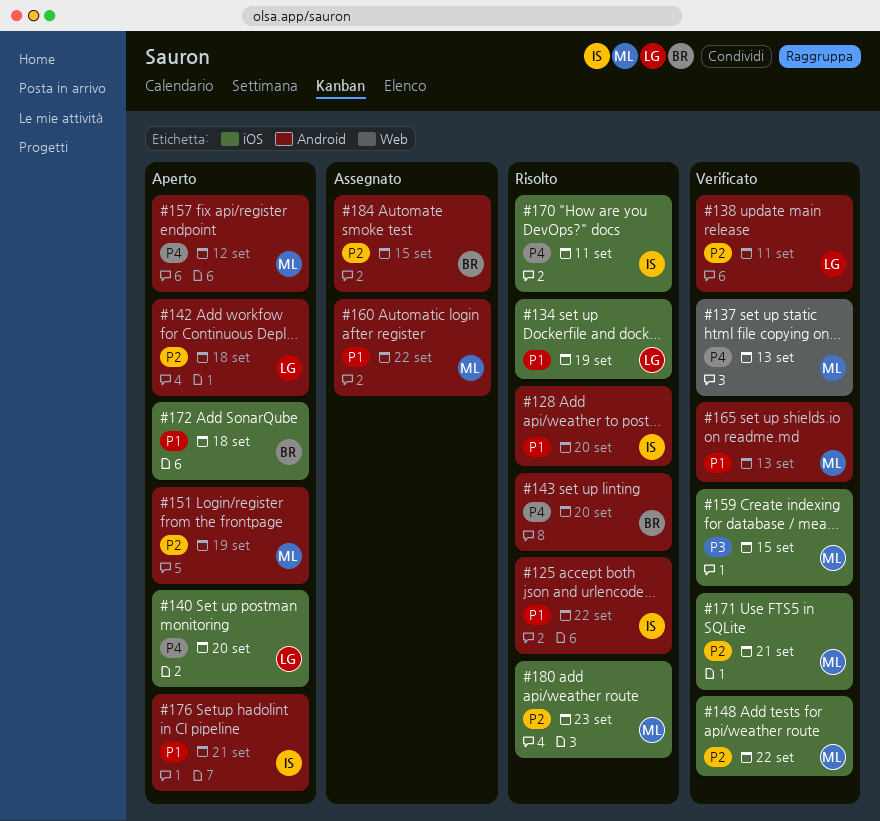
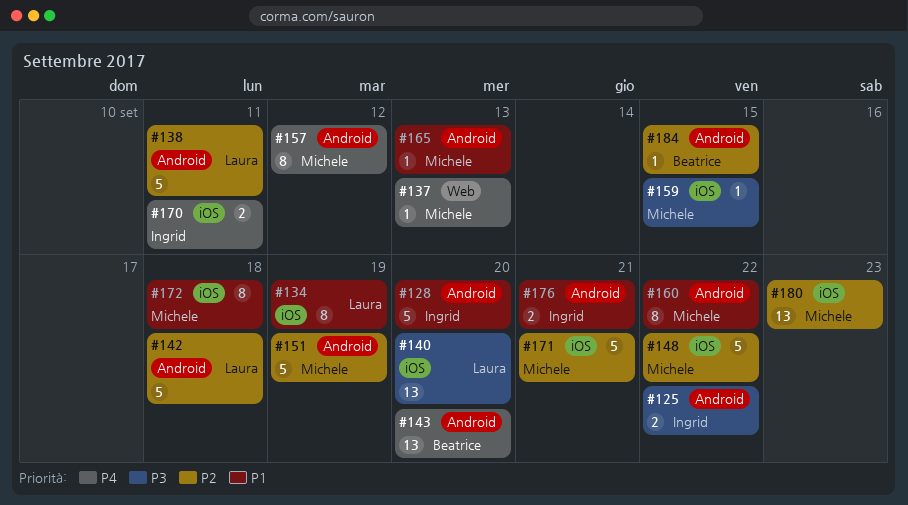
#125, priority: P1 -> P3
#140, priority: P4 -> P3
#172, owner: Beatrice -> Michele

